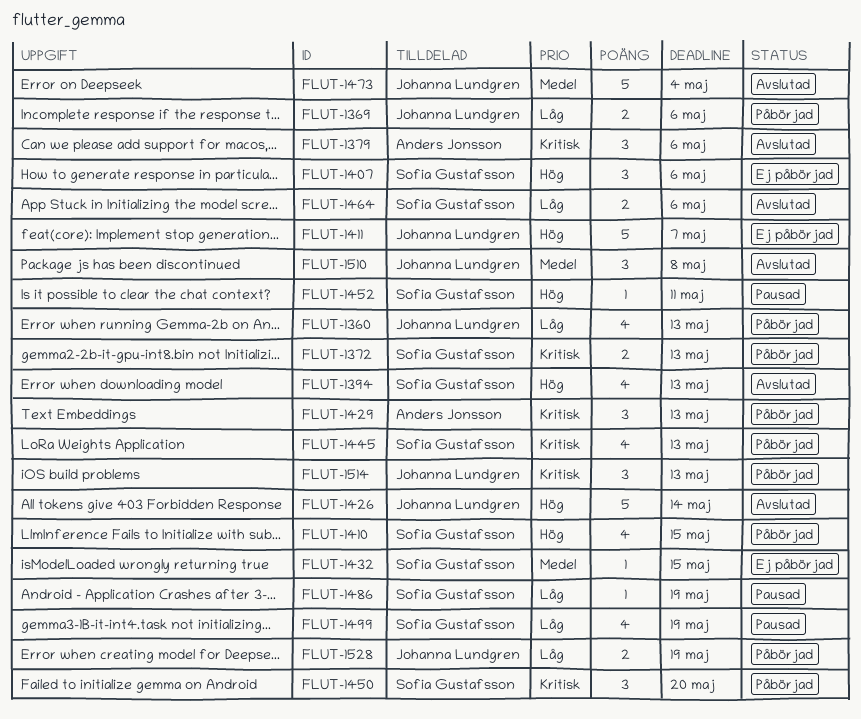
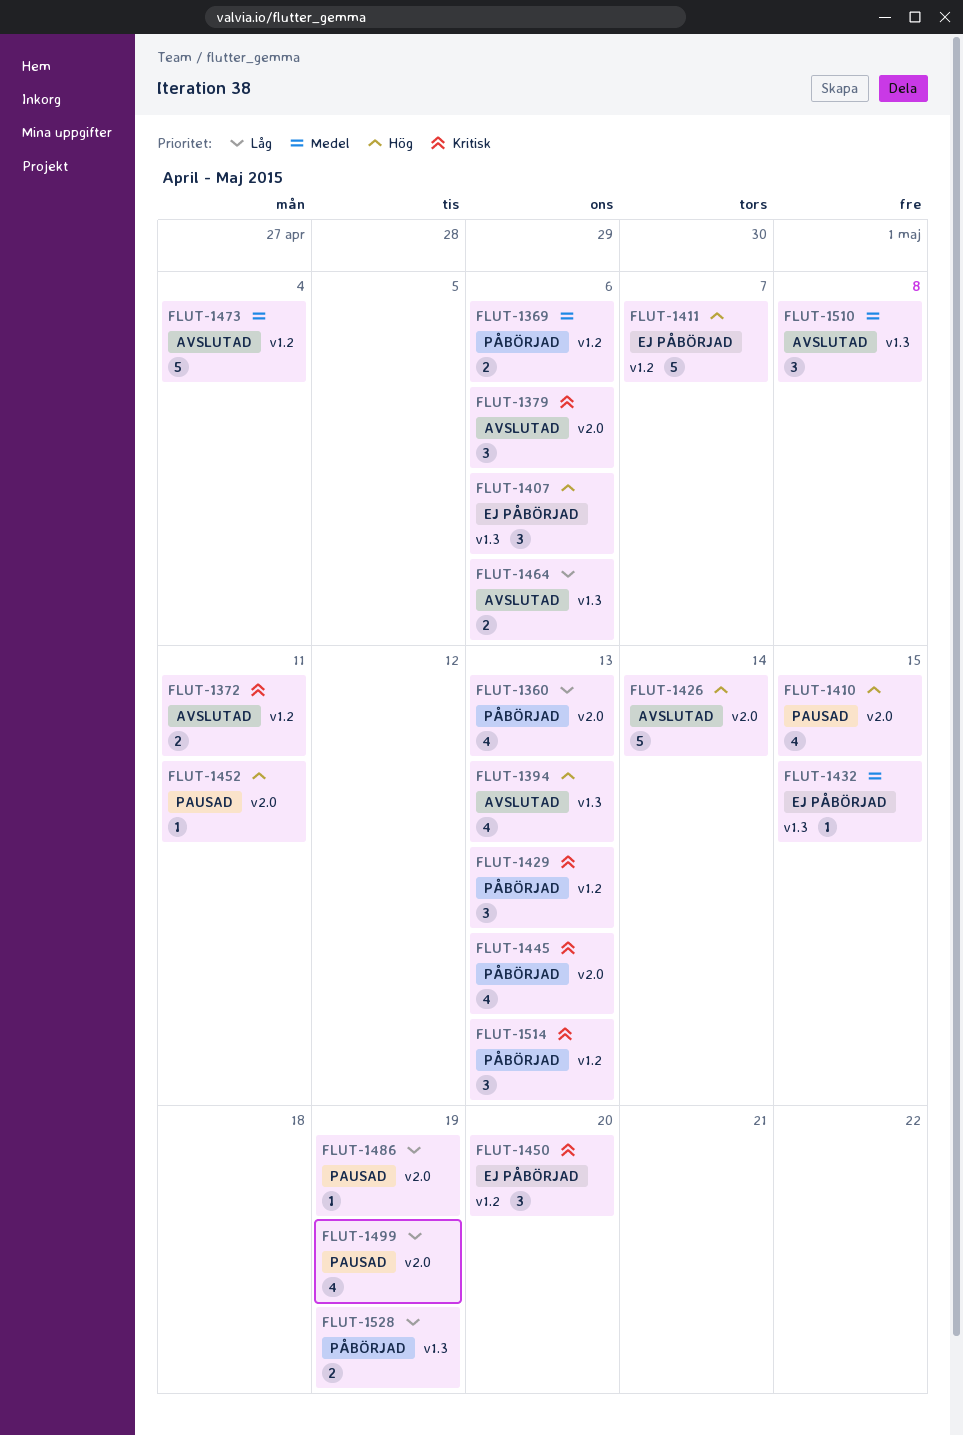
FLUT-1369, priority: Låg -> Medel
FLUT-1372, status: Påbörjad -> Avslutad
FLUT-1372, due: May 13 -> May 11
FLUT-1410, status: Påbörjad -> Pausad
FLUT-1450, status: Påbörjad -> Ej påbörjad

